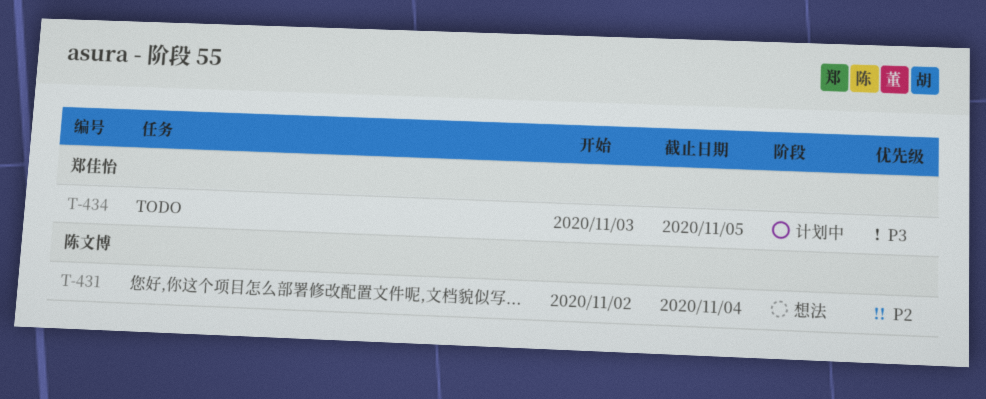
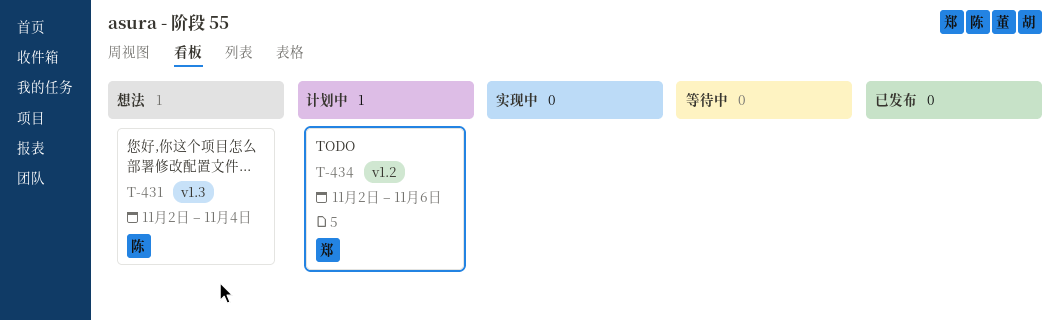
T-434, start: Nov 3 -> Nov 2
T-434, due: Nov 5 -> Nov 6

